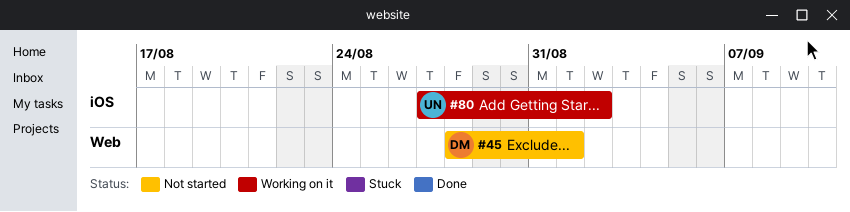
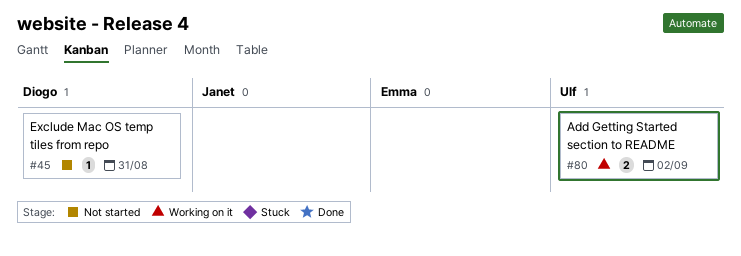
#45, due: Sep 1 -> Aug 31

